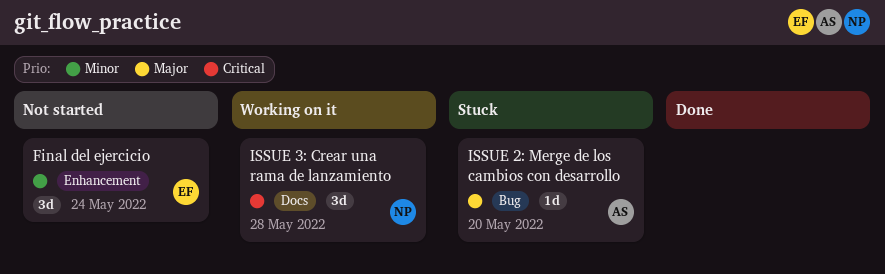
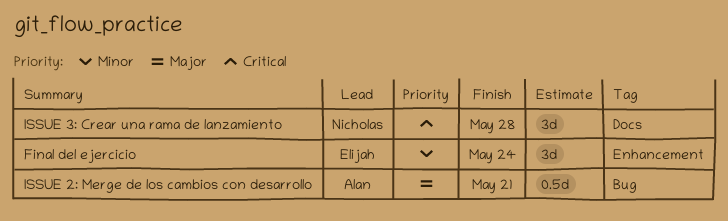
ISSUE 2: Merge de los cambios con desarrollo, estimate: 1d -> 0.5d
ISSUE 2: Merge de los cambios con desarrollo, due: May 20 -> May 21

